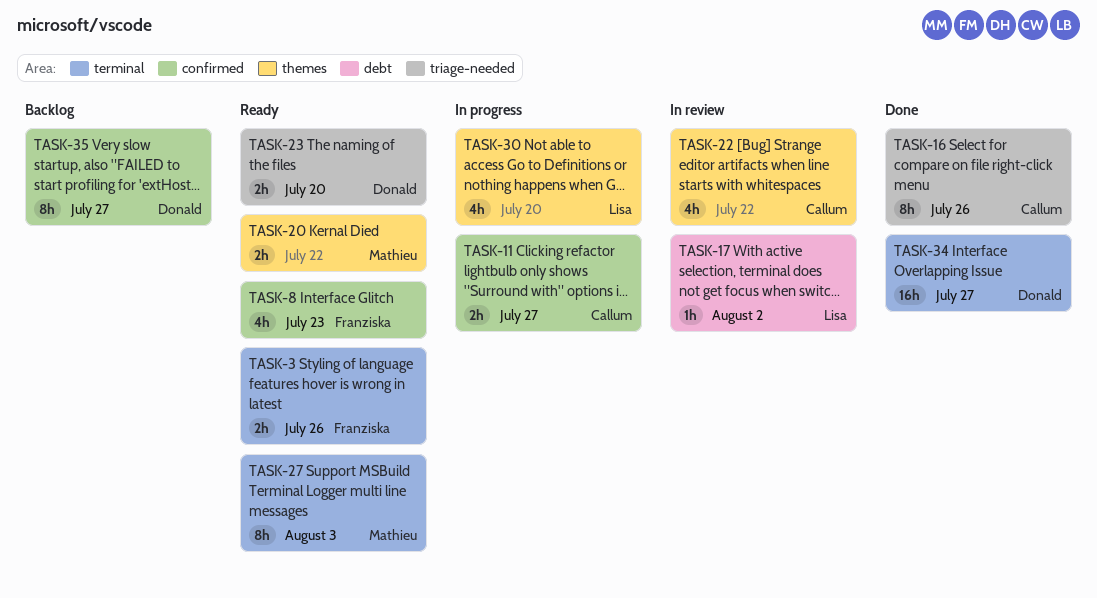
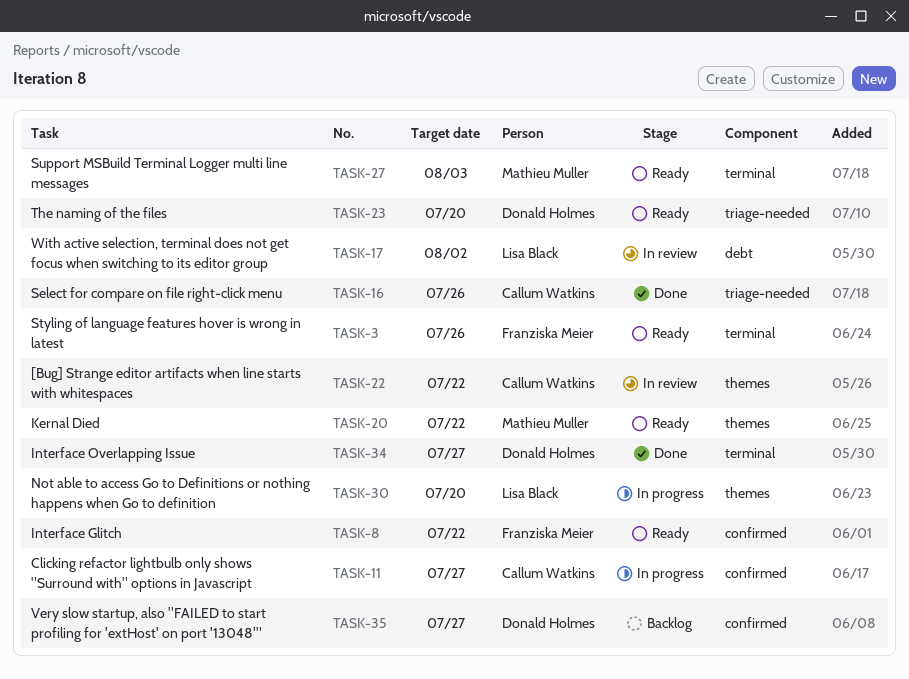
TASK-8, due: Jul 23 -> Jul 22

